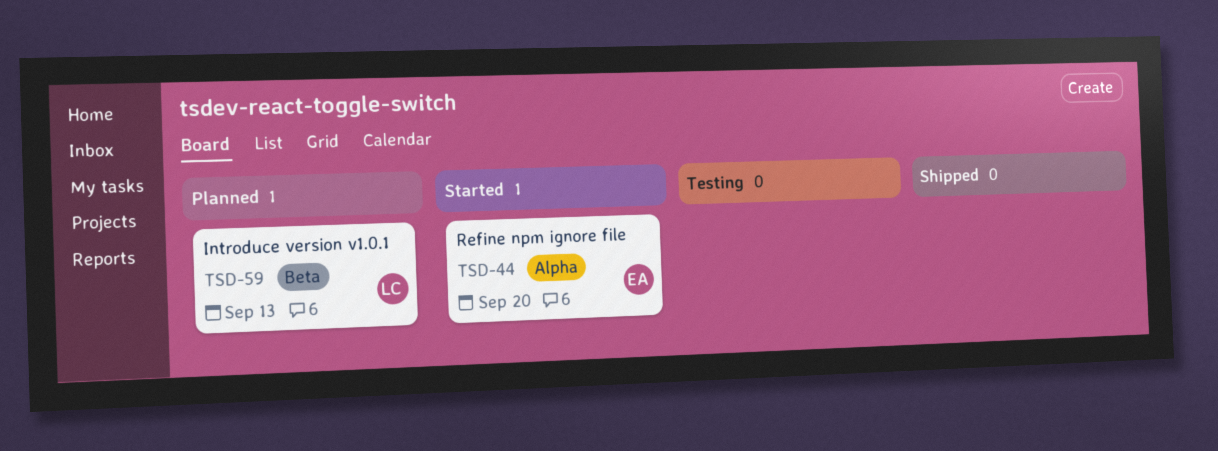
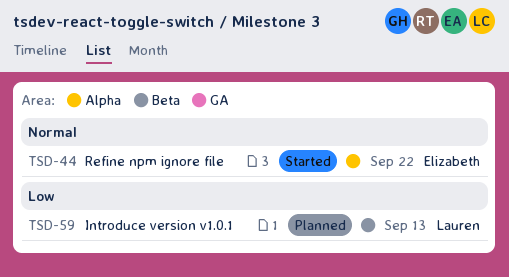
TSD-44, due: Sep 20 -> Sep 22

